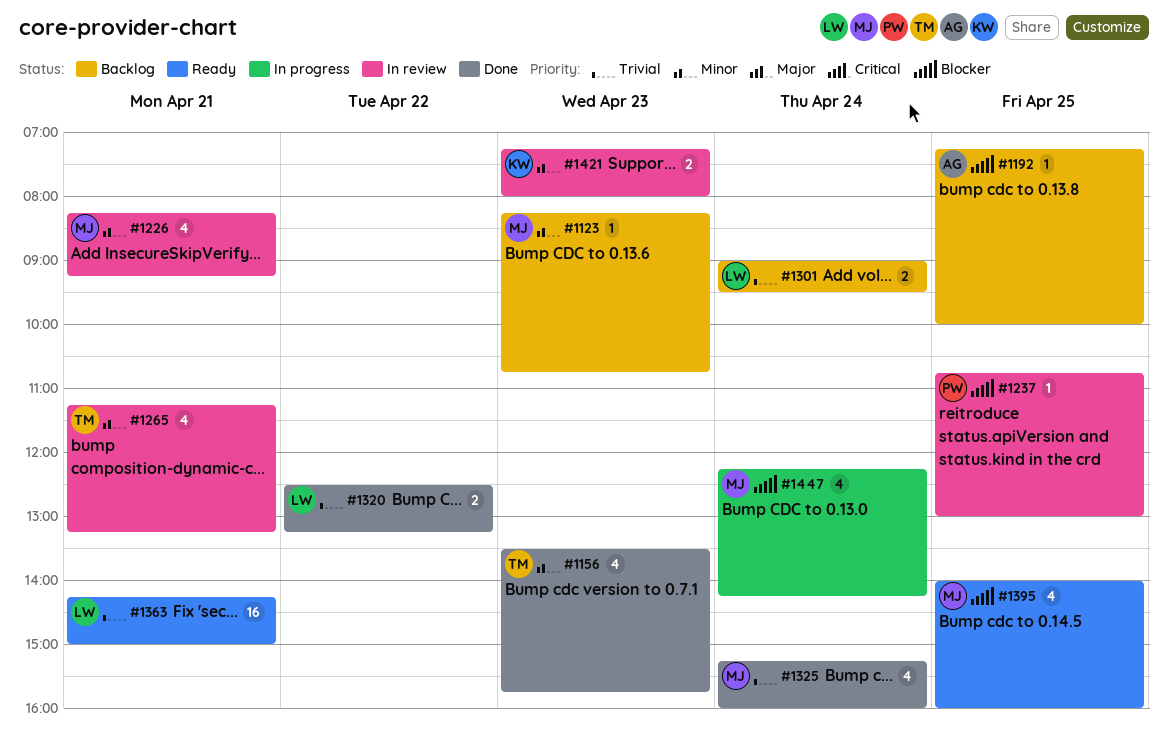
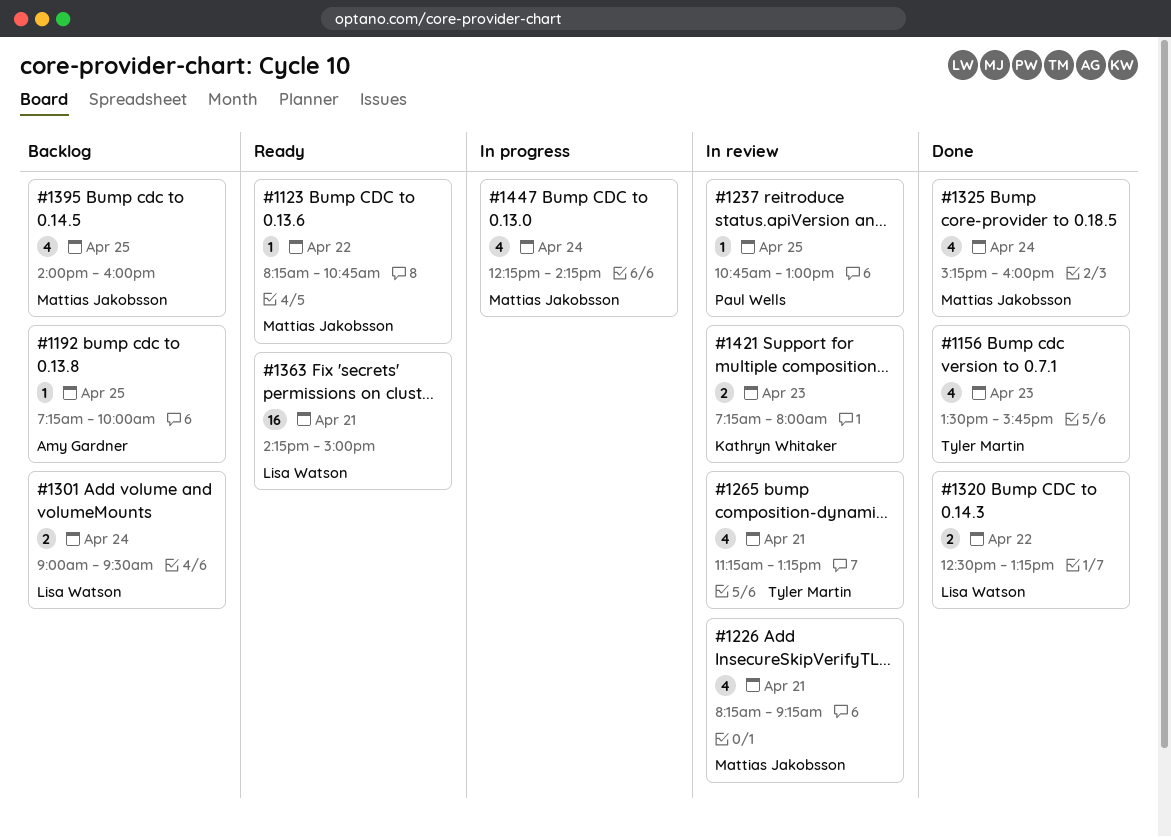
#1123, status: Backlog -> Ready
#1123, day: Apr 23 -> Apr 22
#1395, status: Ready -> Backlog

